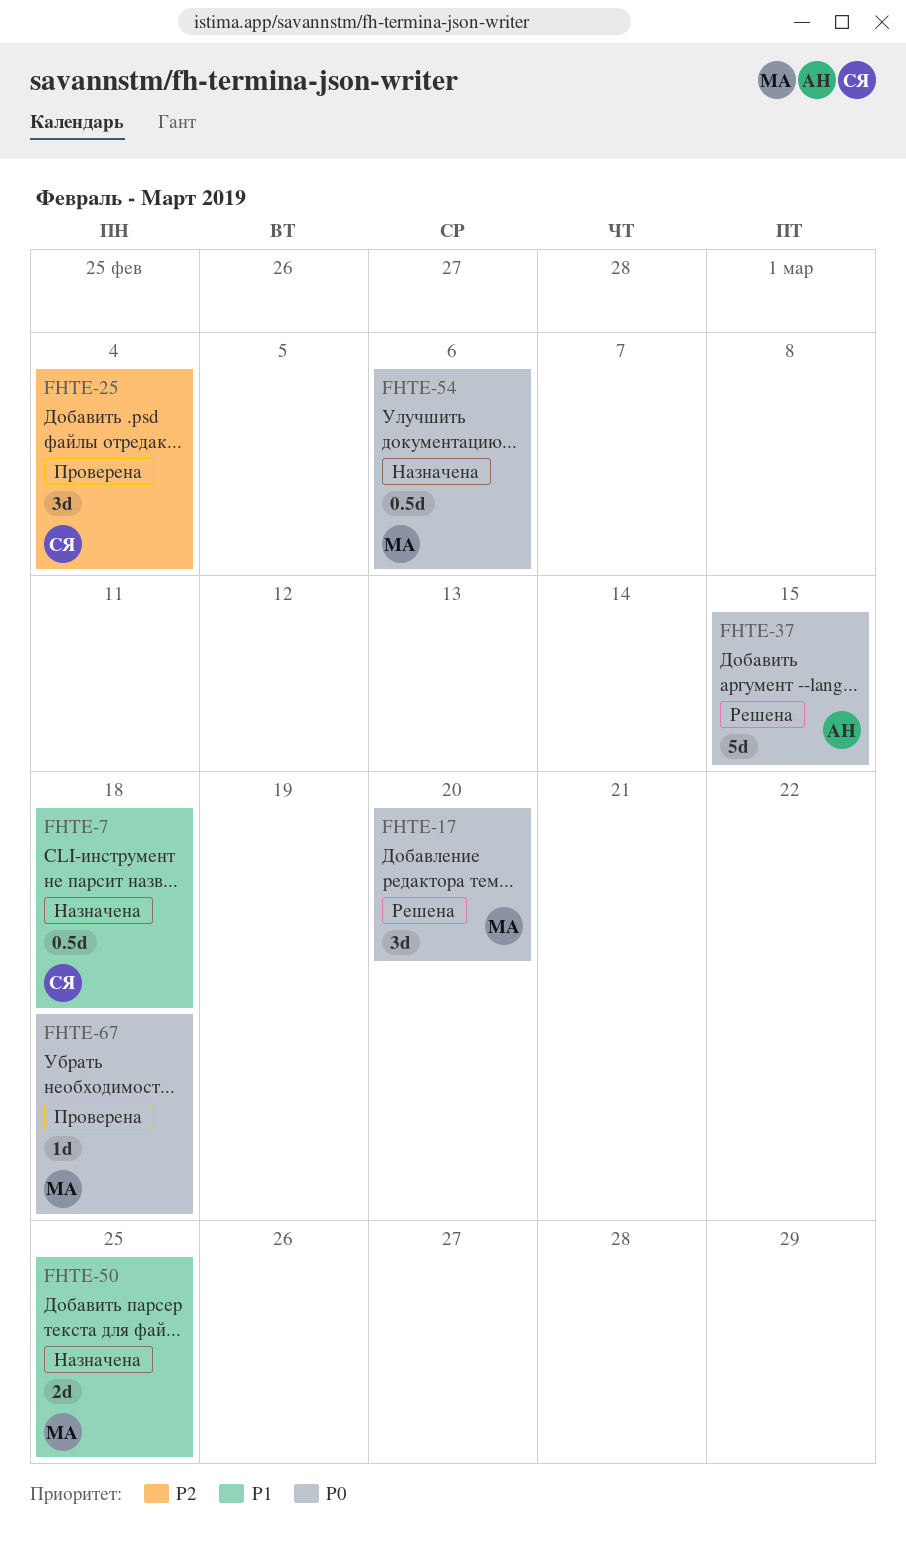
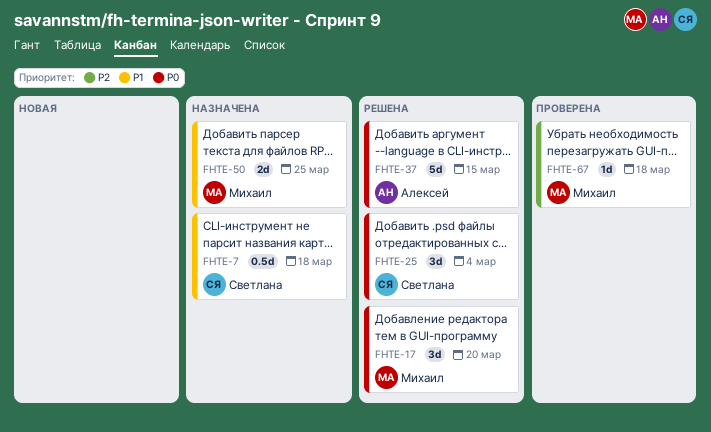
FHTE-25, status: Проверена -> Решена
FHTE-25, priority: P2 -> P0
FHTE-54: present -> none
FHTE-67, priority: P0 -> P2

